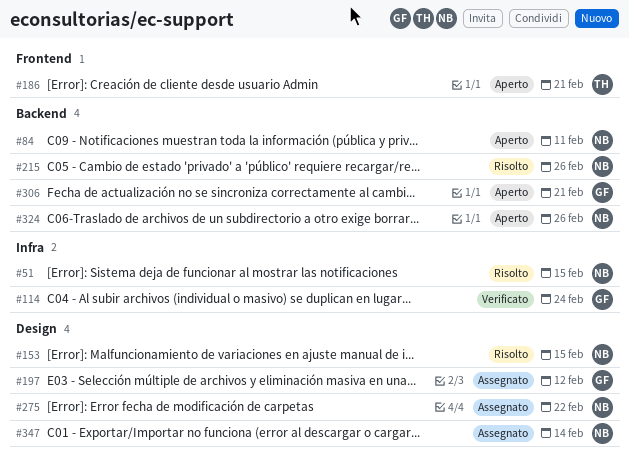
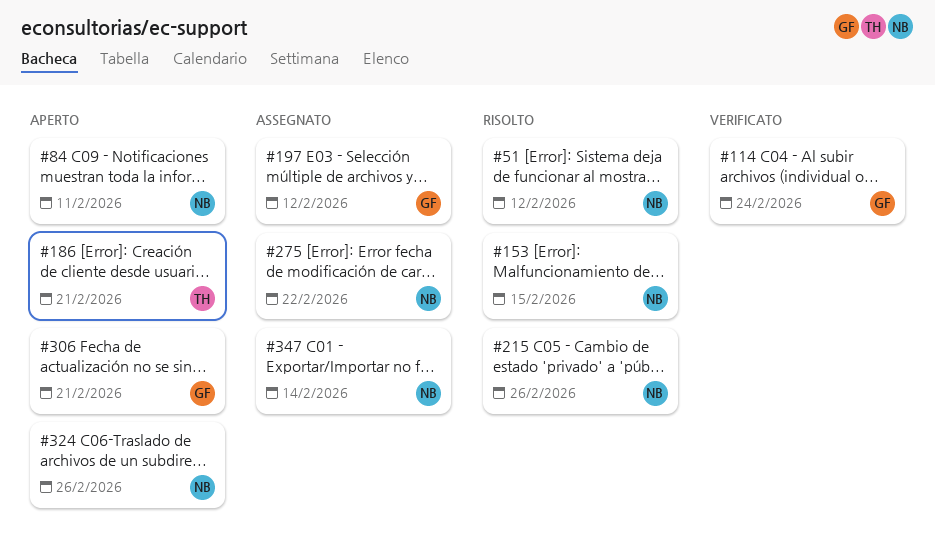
#51, due: Feb 15 -> Feb 12

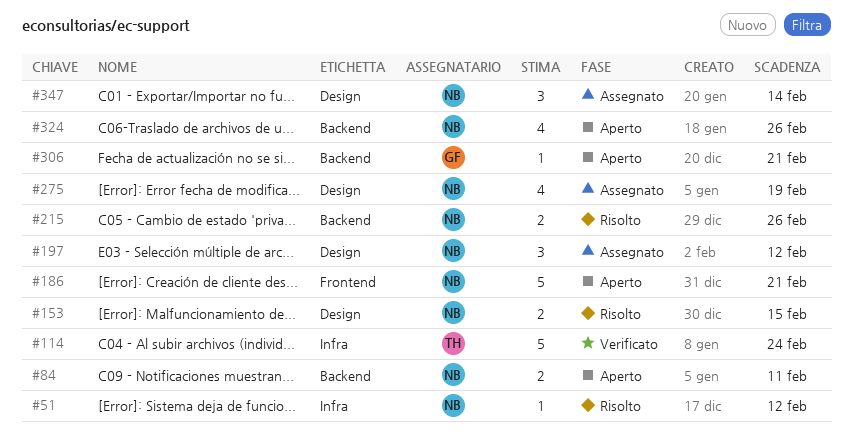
#114, owner: GF -> TH
#186, owner: TH -> NB
#197, owner: GF -> NB
#275, due: Feb 22 -> Feb 19

